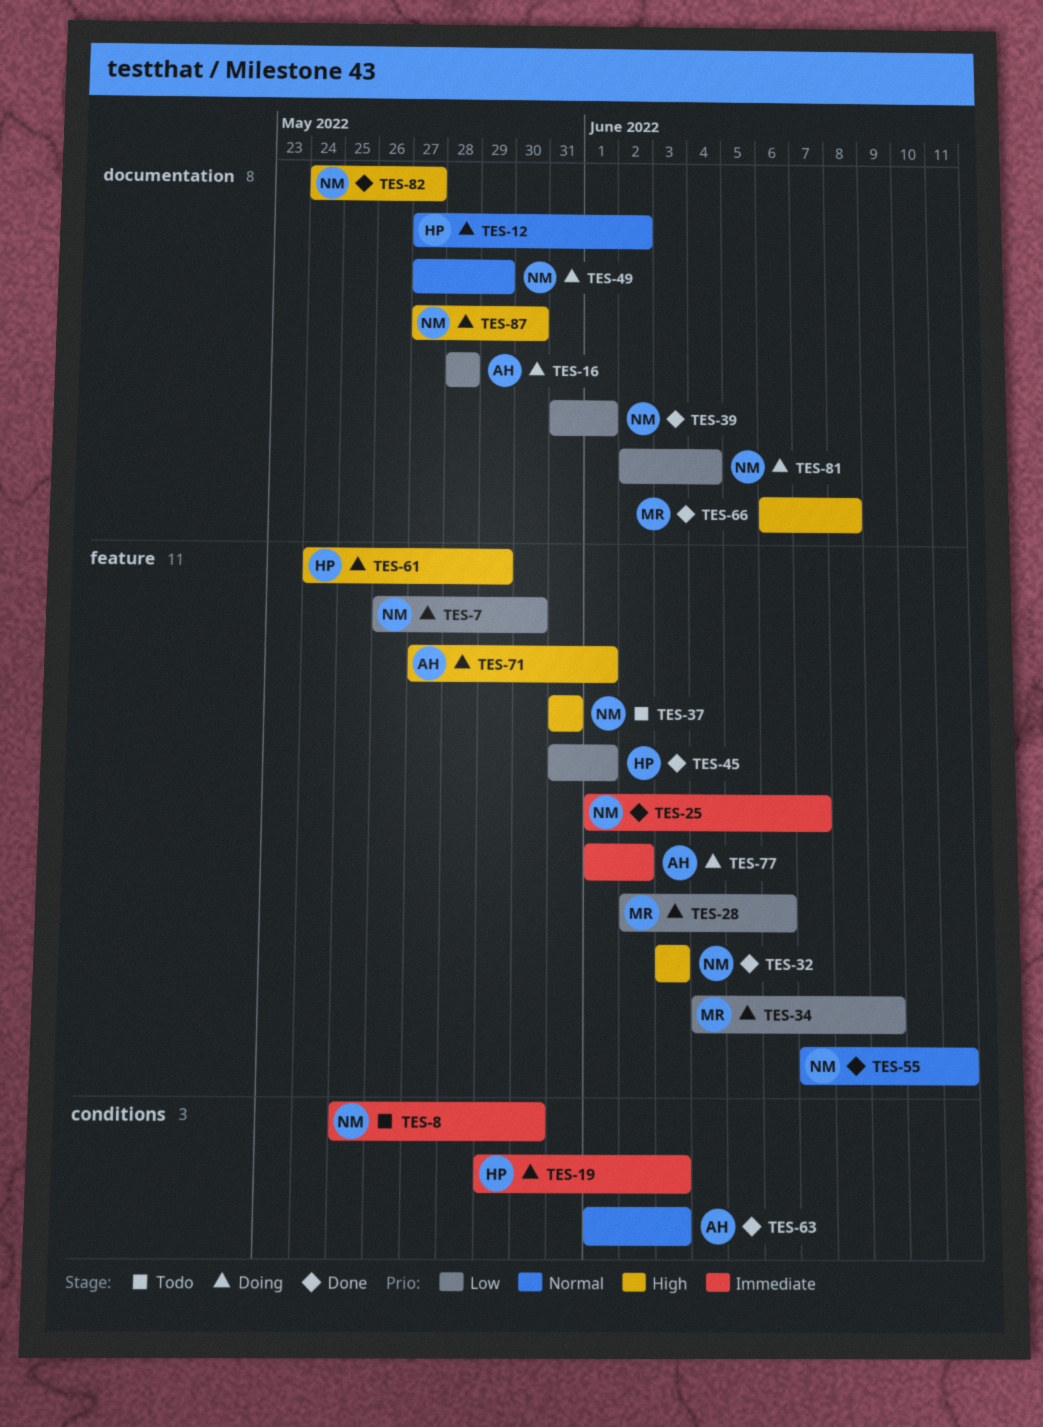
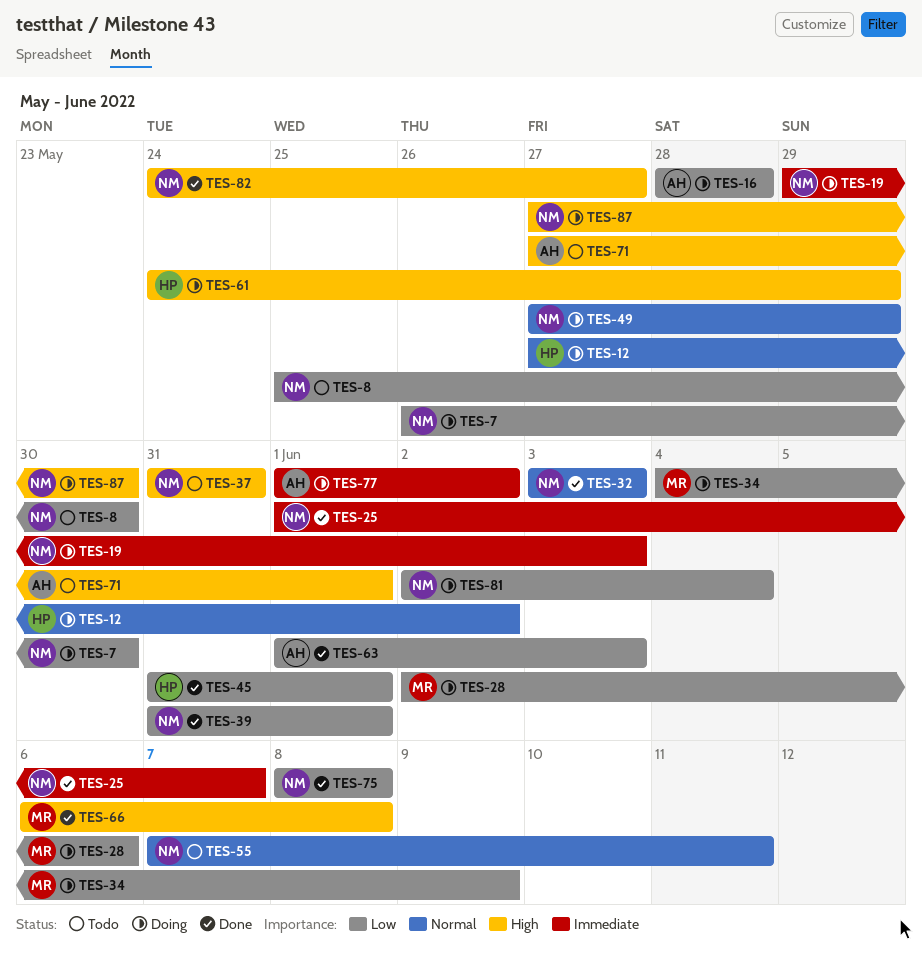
TES-8, priority: Immediate -> Low
TES-19, owner: HP -> NM
TES-32, priority: High -> Normal
TES-55, status: Done -> Todo
TES-63, priority: Normal -> Low
TES-71, status: Doing -> Todo
TES-75: none -> present

